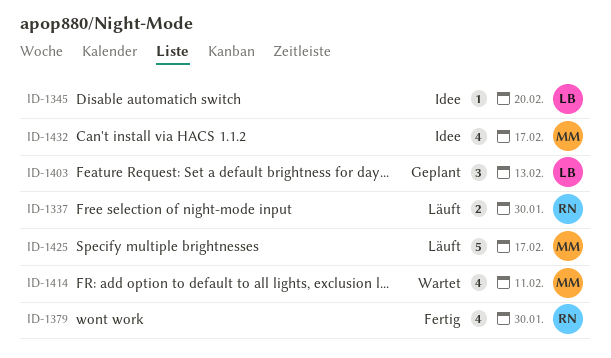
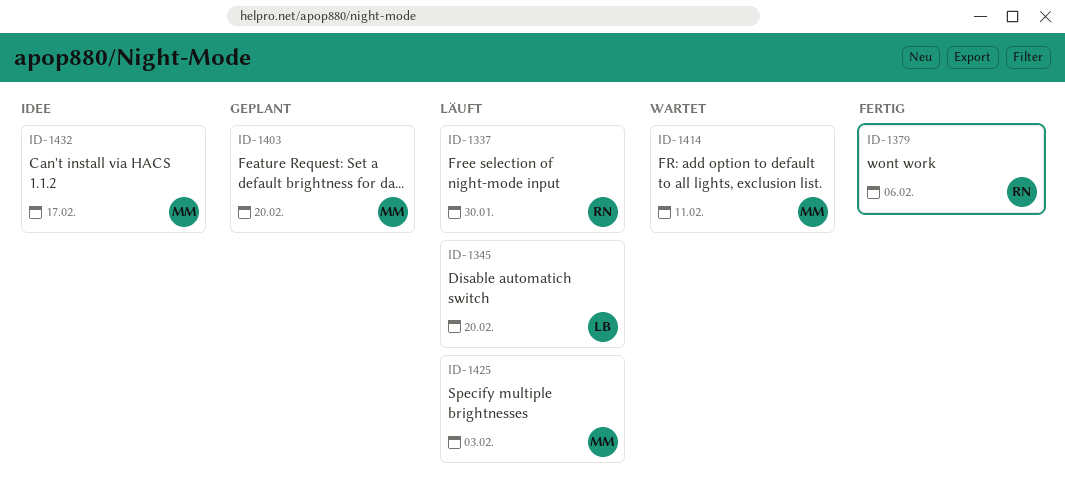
ID-1345, status: Idee -> Läuft
ID-1379, due: Jan 30 -> Feb 6
ID-1403, owner: LB -> MM
ID-1403, due: Feb 13 -> Feb 20
ID-1425, due: Feb 17 -> Feb 3

